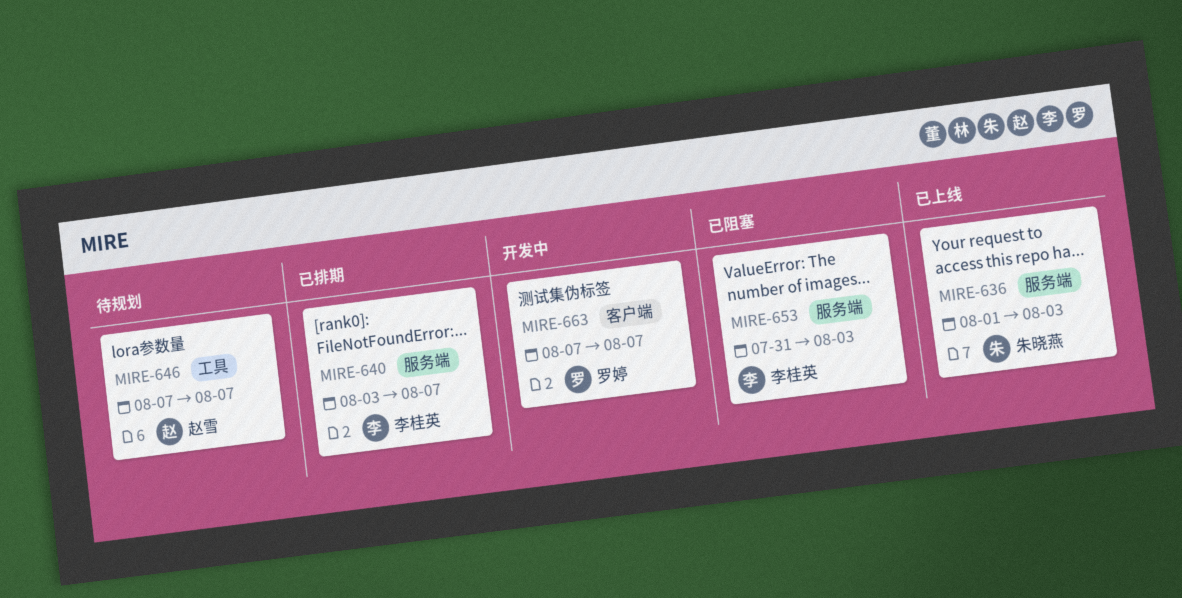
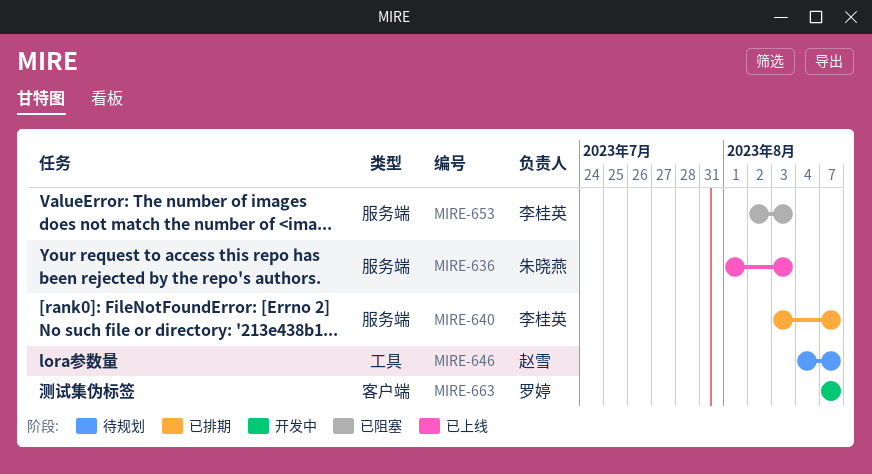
MIRE-646, start: Aug 7 -> Aug 4
MIRE-653, start: Jul 31 -> Aug 2

